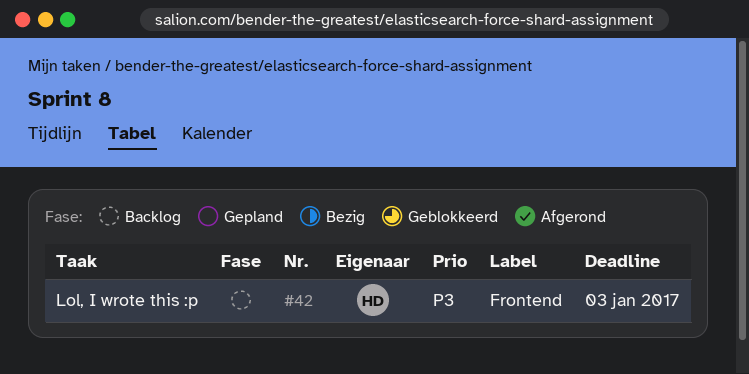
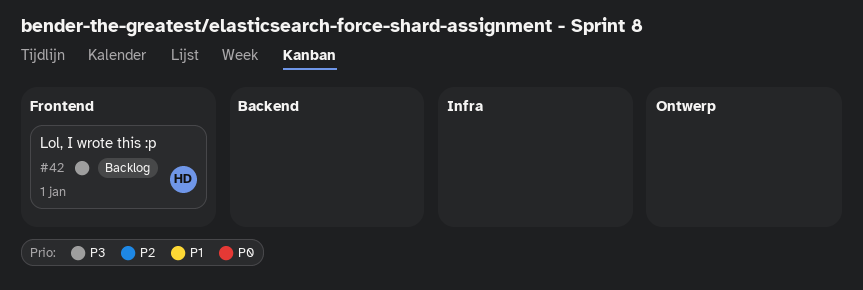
#42, due: Jan 3 -> Jan 1

